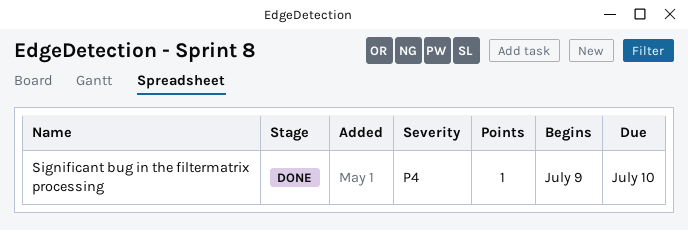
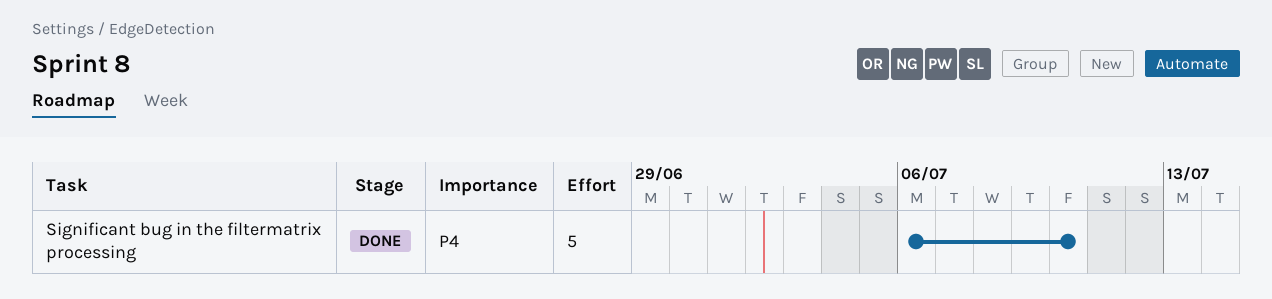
Significant bug in the filtermatrix processing, estimate: 1 -> 5
Significant bug in the filtermatrix processing, start: Jul 9 -> Jul 6

